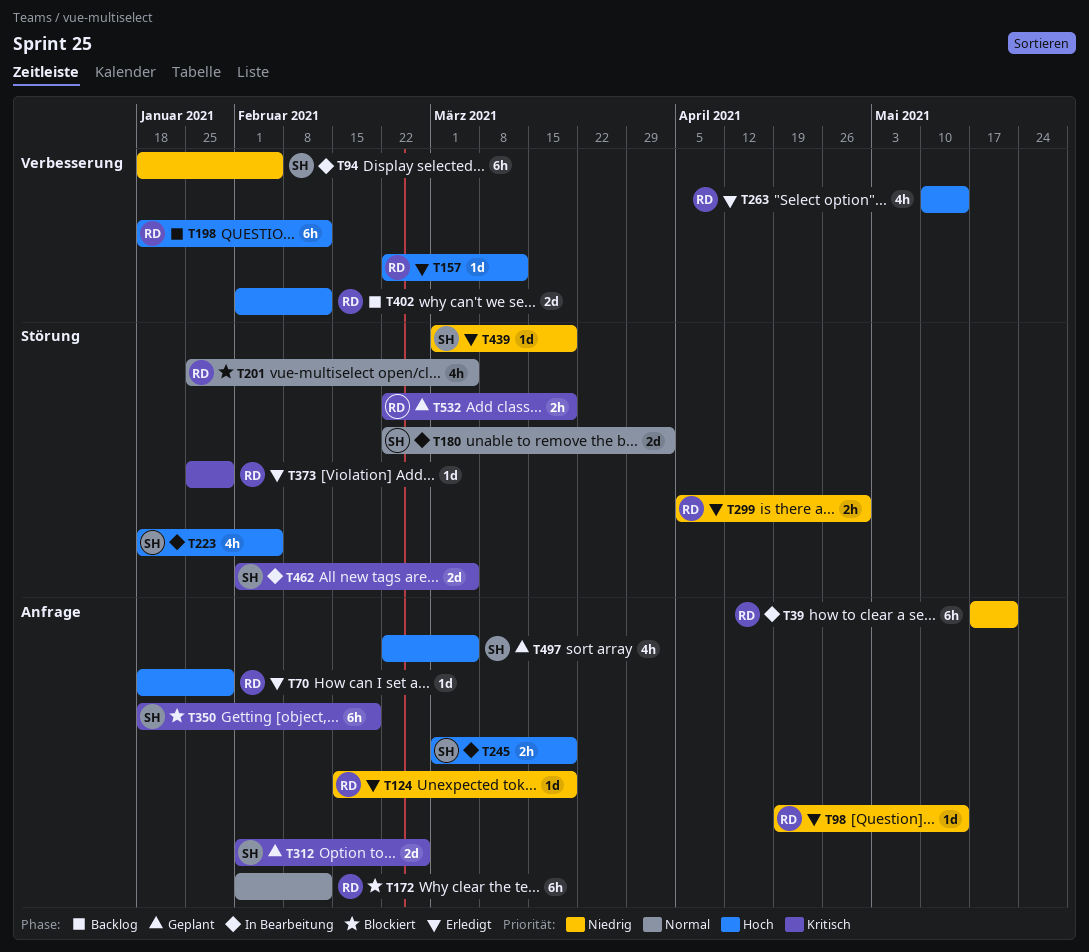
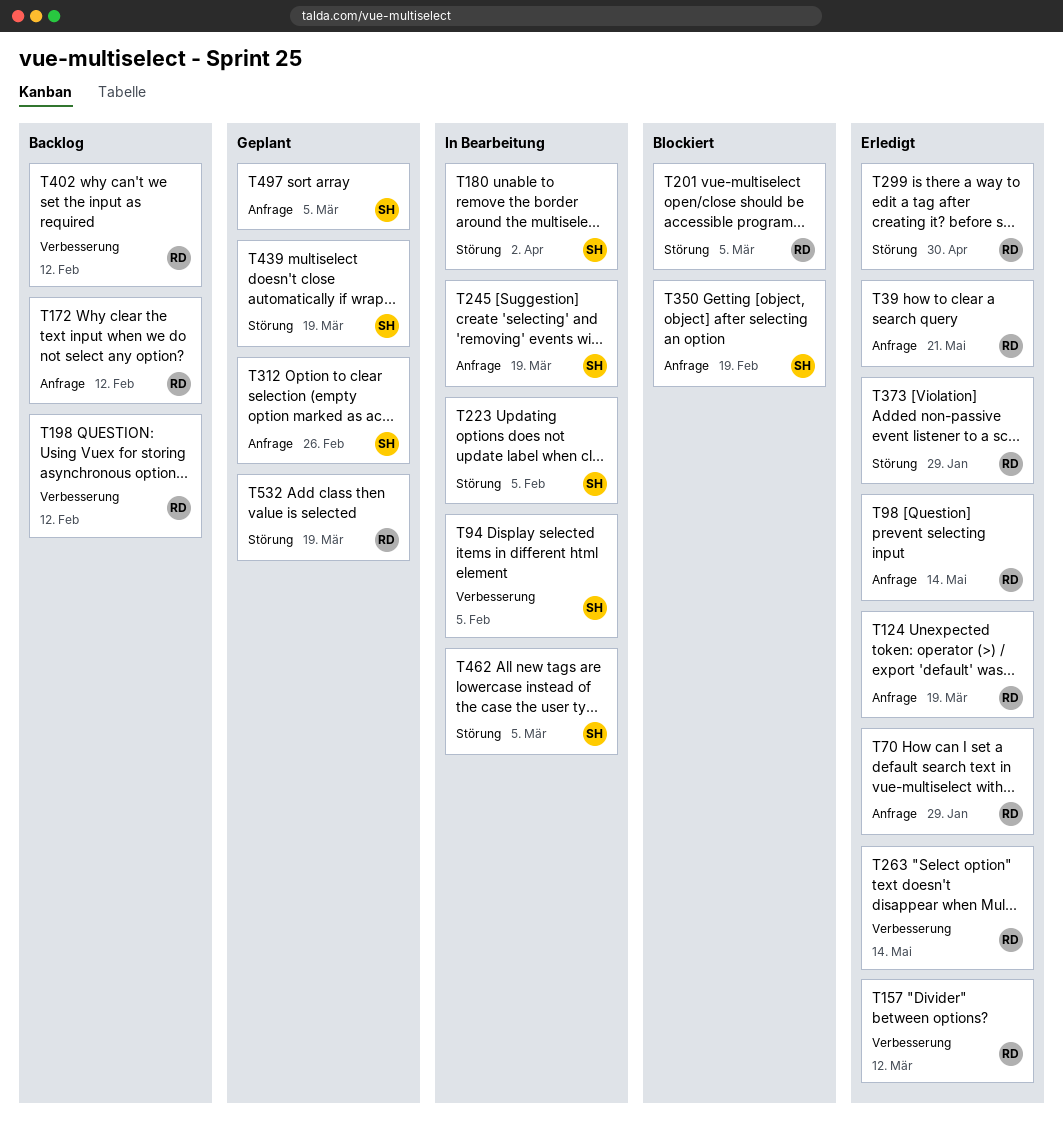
T39, status: In Bearbeitung -> Erledigt
T172, status: Blockiert -> Backlog
T439, status: Erledigt -> Geplant

